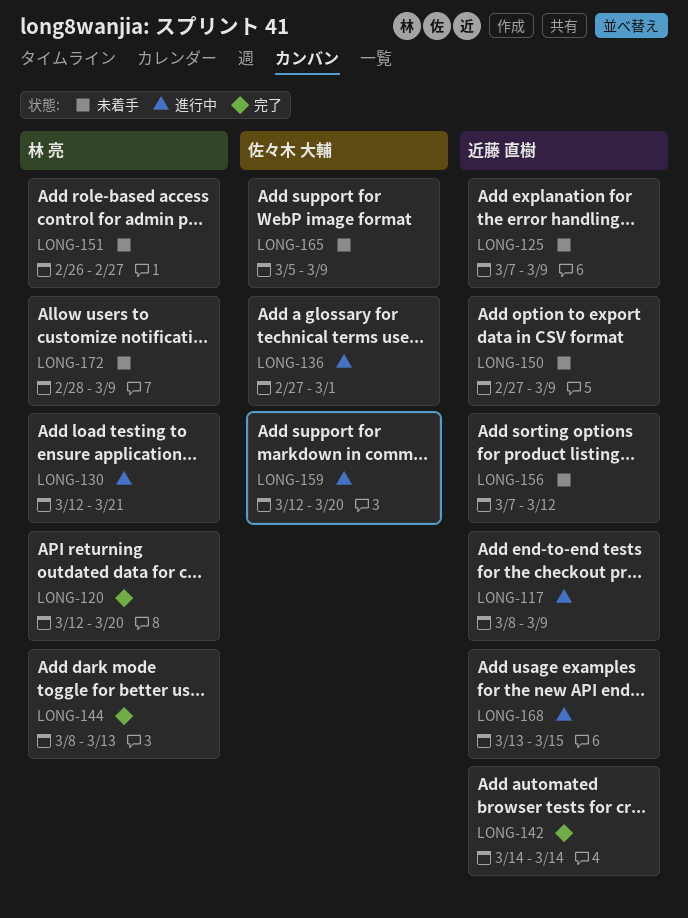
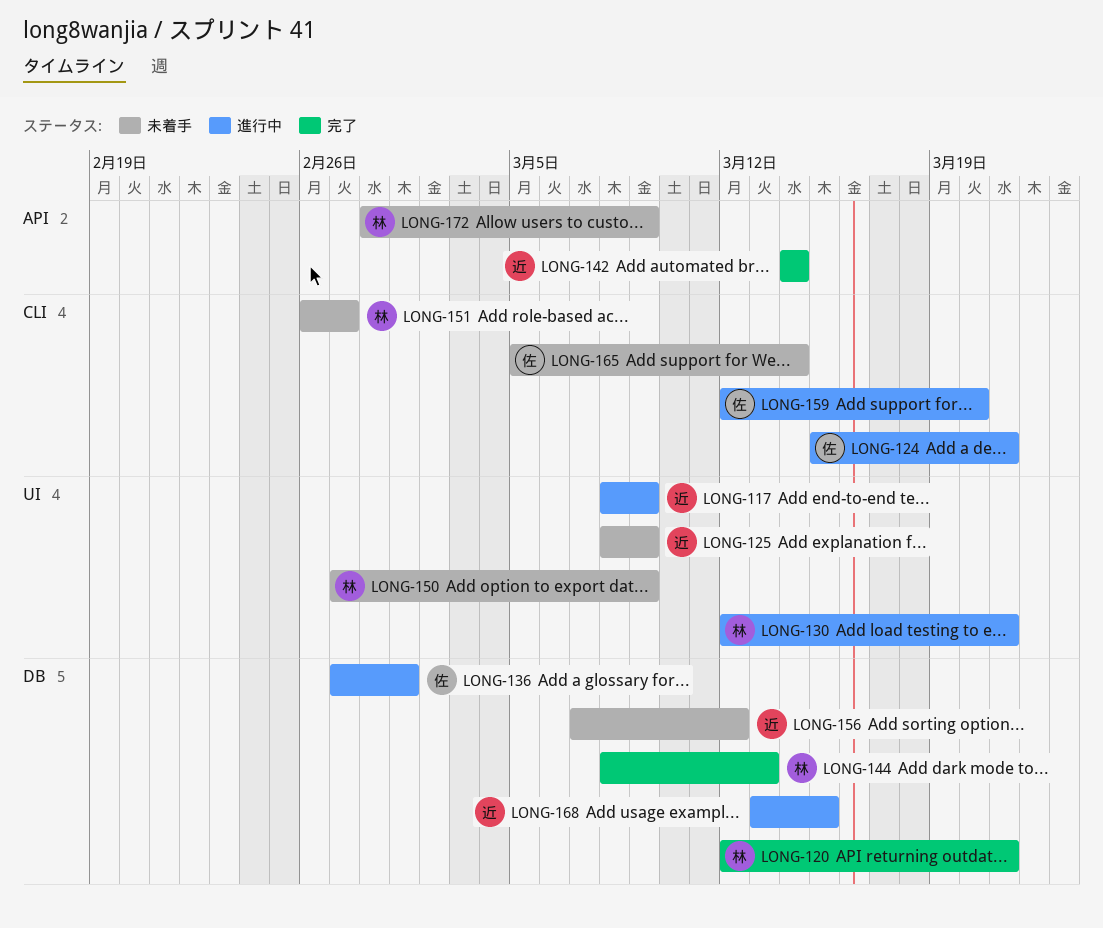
LONG-120, due: Mar 20 -> Mar 21
LONG-124: none -> present
LONG-125, start: Mar 7 -> Mar 8
LONG-150, owner: 近藤 直樹 -> 林 亮
LONG-165, due: Mar 9 -> Mar 14

